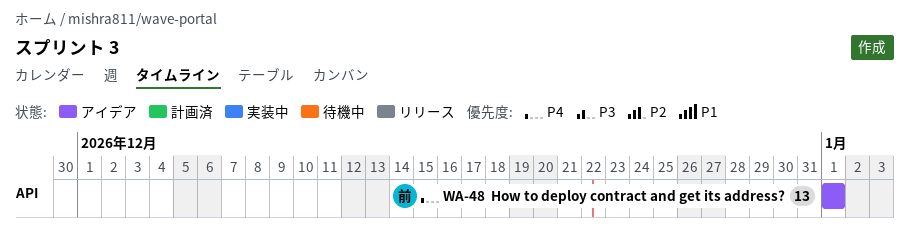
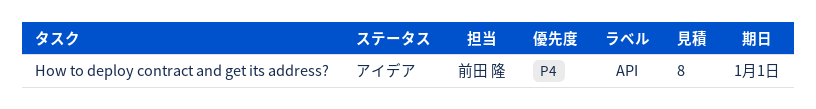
How to deploy contract and get its address?, estimate: 13 -> 8

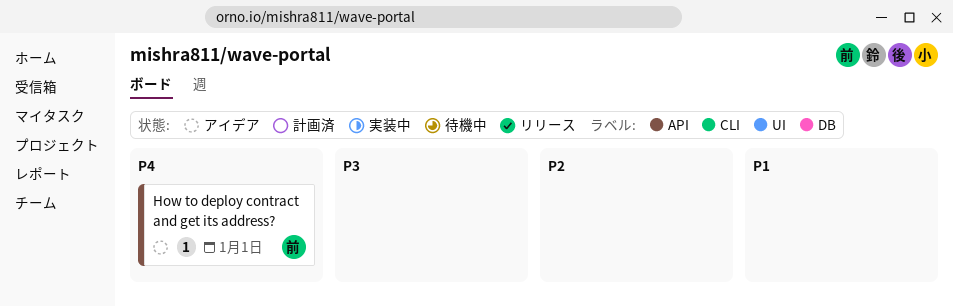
How to deploy contract and get its address?, estimate: 8 -> 1

